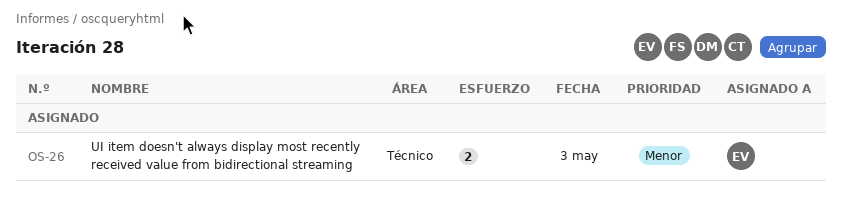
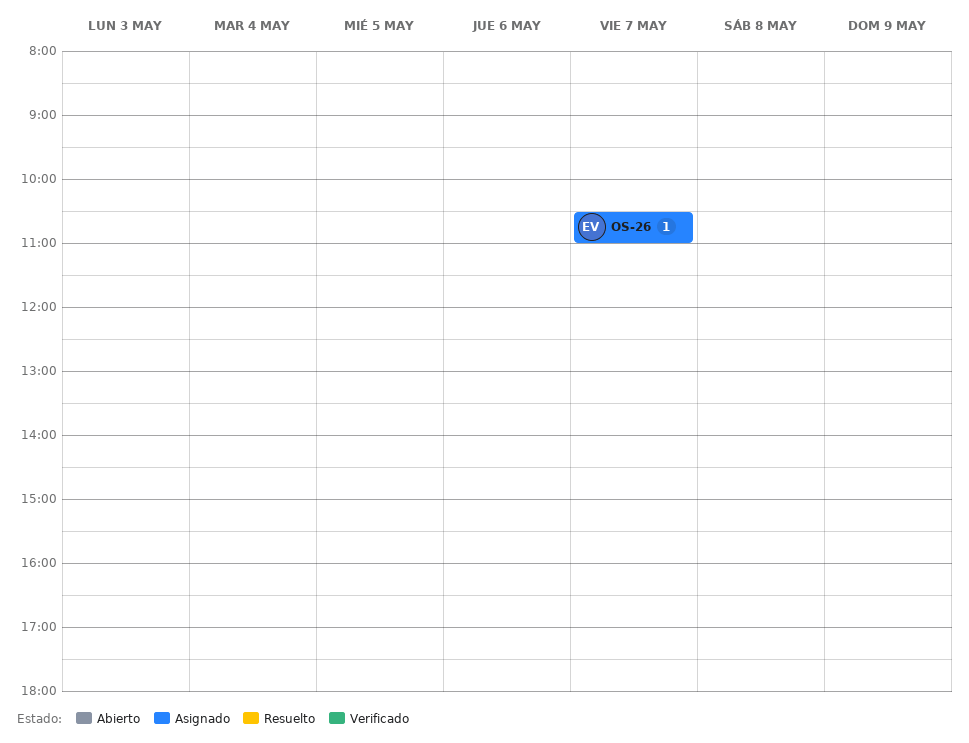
OS-26, estimate: 2 -> 1
OS-26, day: May 3 -> May 7

